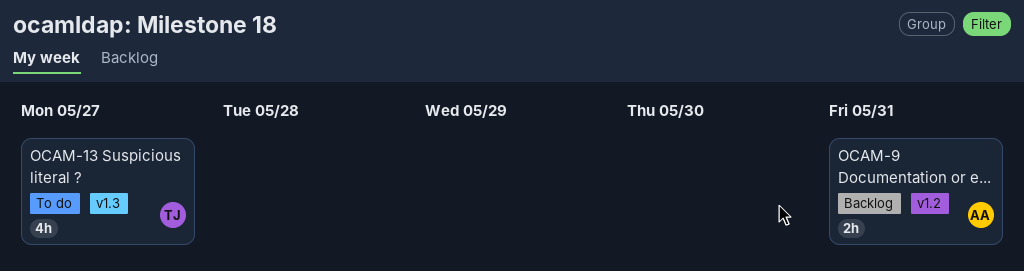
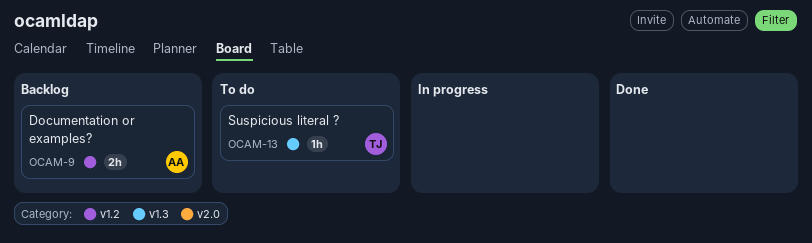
OCAM-13, estimate: 4h -> 1h

